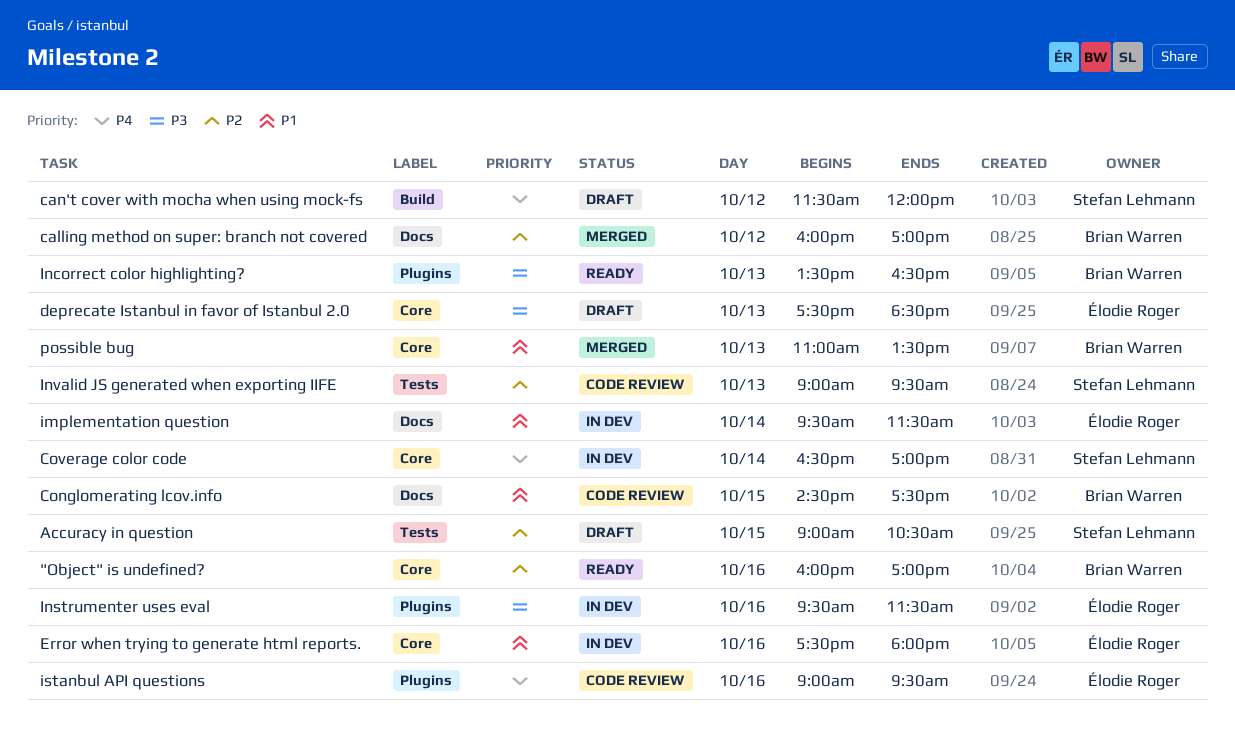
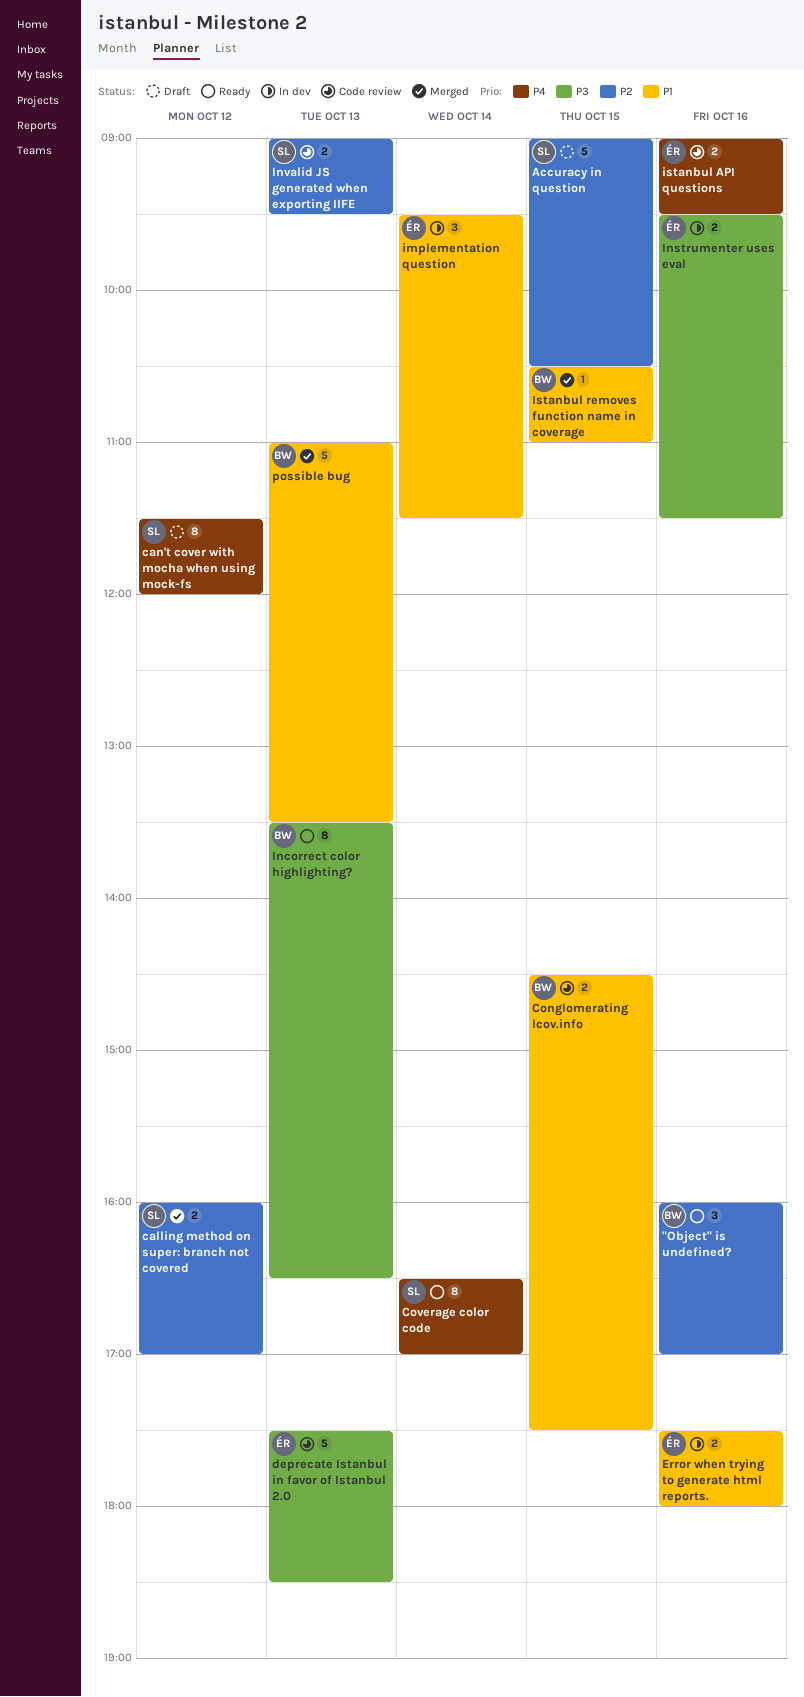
calling method on super: branch not covered, owner: Brian Warren -> Stefan Lehmann
Coverage color code, status: In dev -> Ready
deprecate Istanbul in favor of Istanbul 2.0, status: Draft -> Code review
Istanbul removes function name in coverage: none -> present

